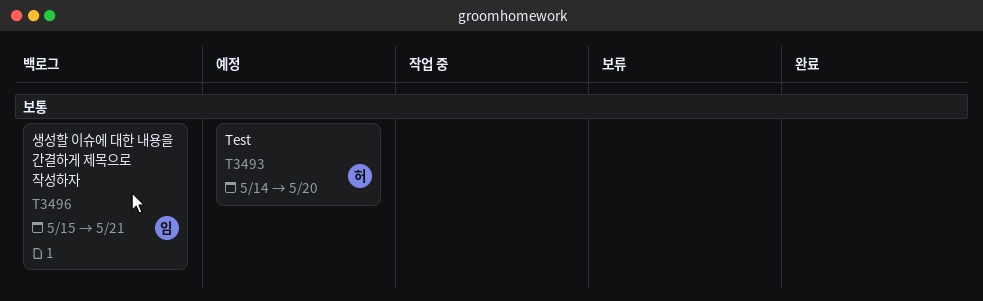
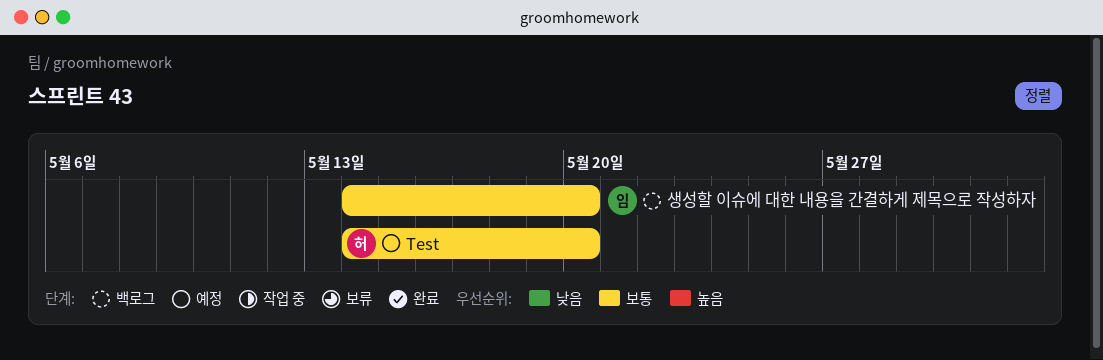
생성할 이슈에 대한 내용을 간결하게 제목으로 작성하자, start: May 15 -> May 14
생성할 이슈에 대한 내용을 간결하게 제목으로 작성하자, due: May 21 -> May 20

